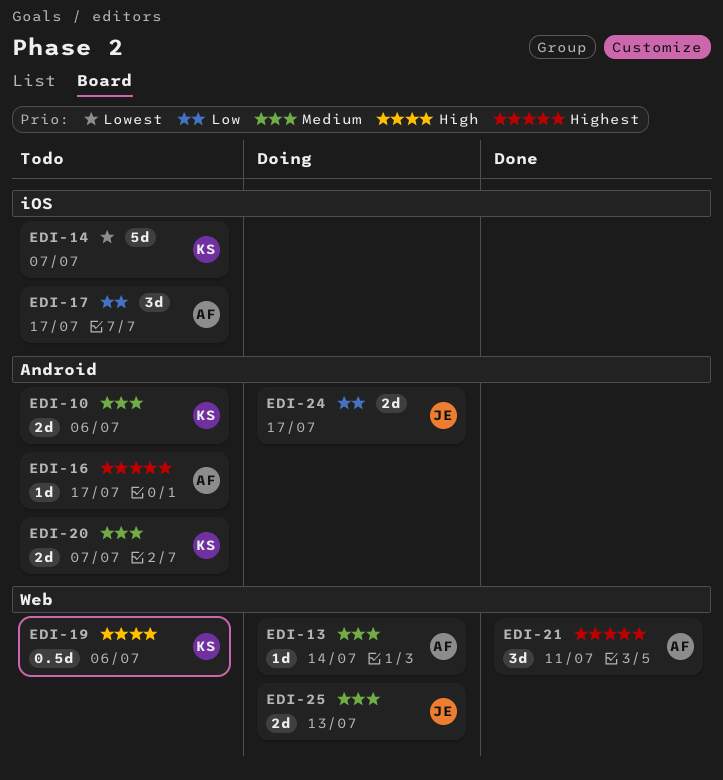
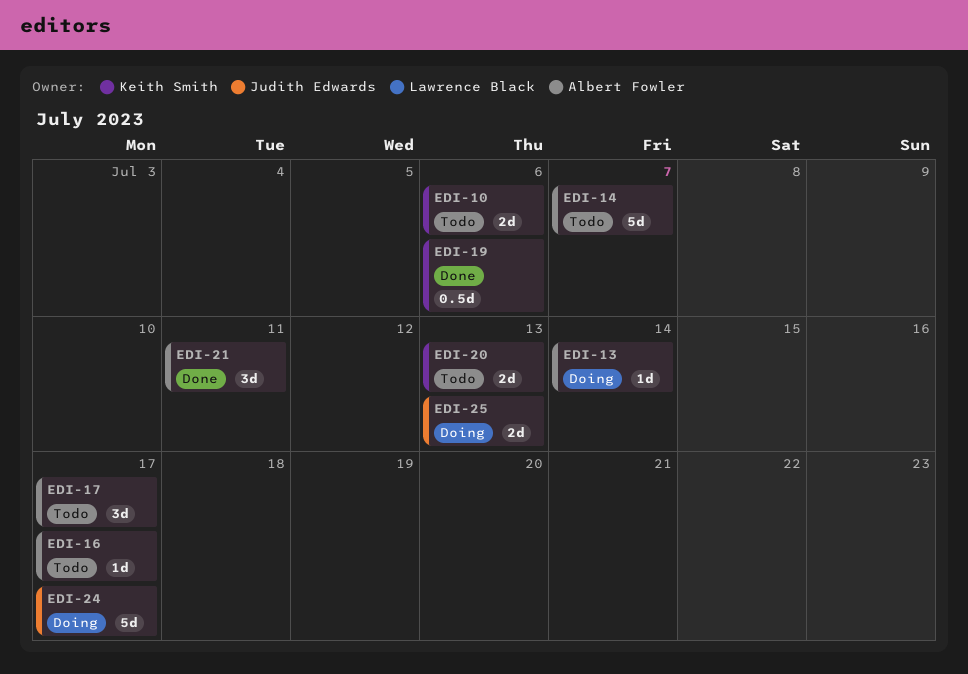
EDI-14, owner: Keith Smith -> Albert Fowler
EDI-19, status: Todo -> Done
EDI-20, due: Jul 7 -> Jul 13
EDI-24, estimate: 2d -> 5d

